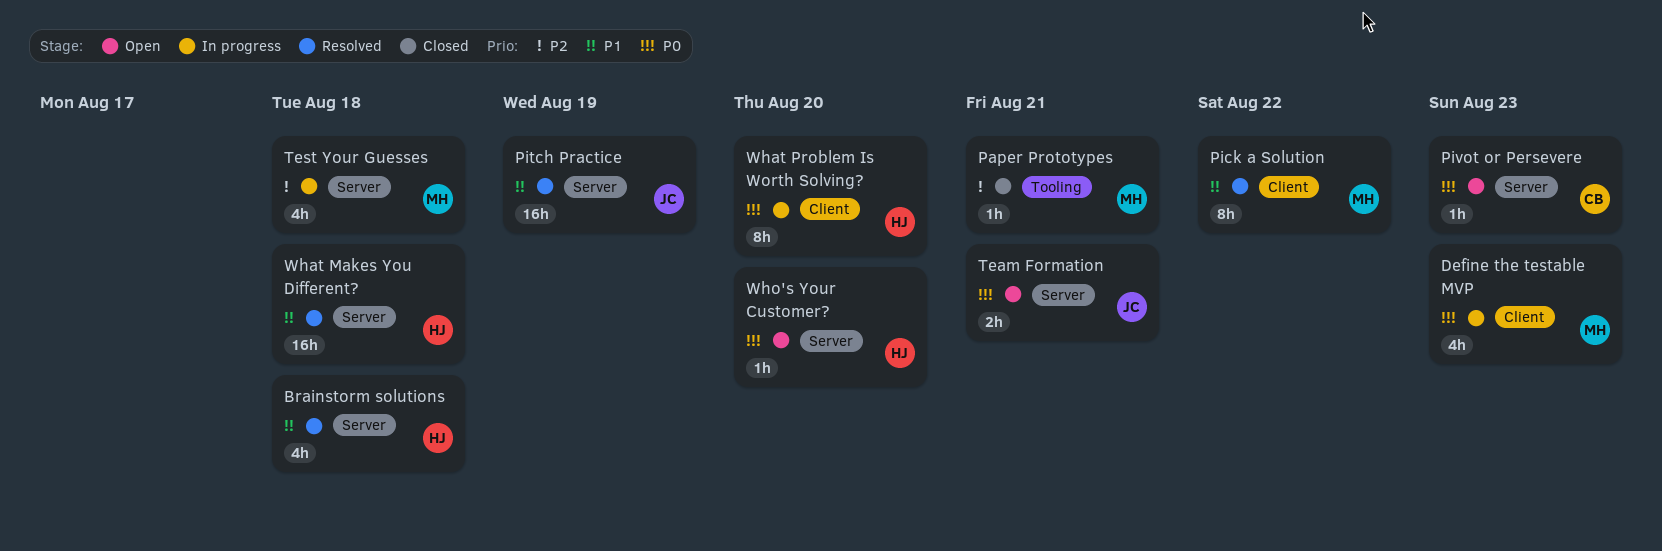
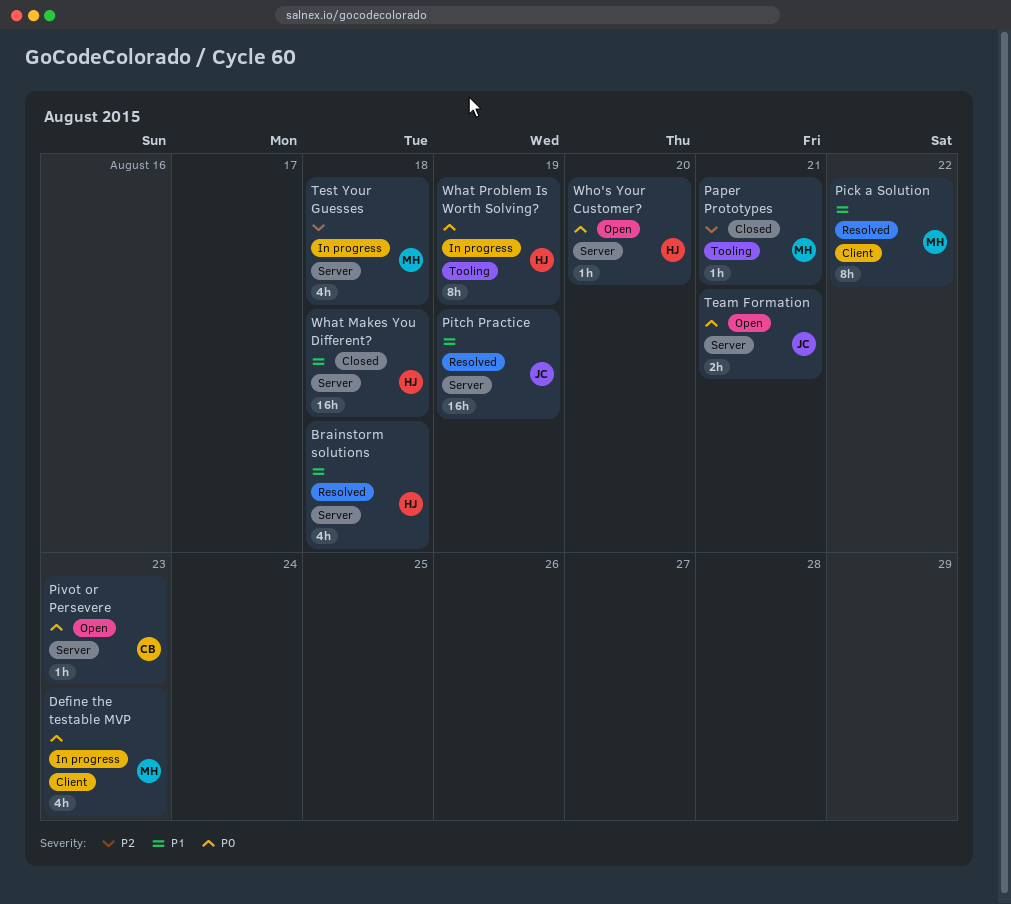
What Makes You Different?, status: Resolved -> Closed
What Problem Is Worth Solving?, label: Client -> Tooling
What Problem Is Worth Solving?, due: Aug 20 -> Aug 19

